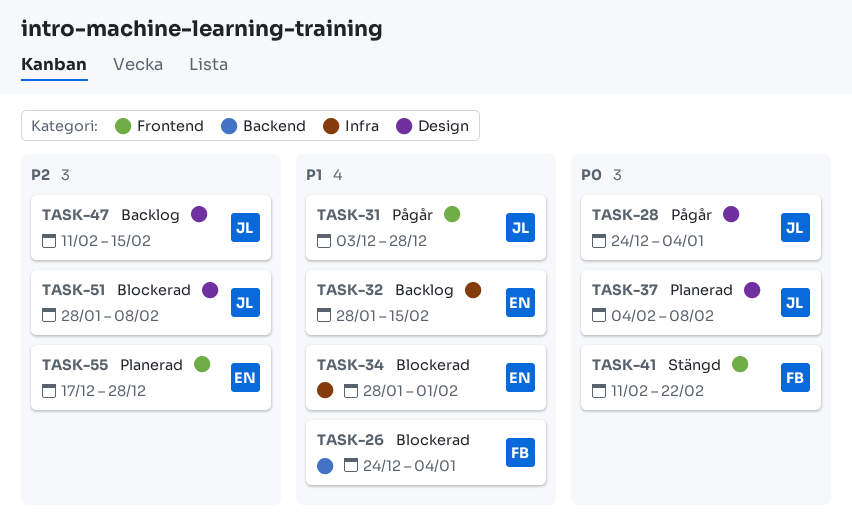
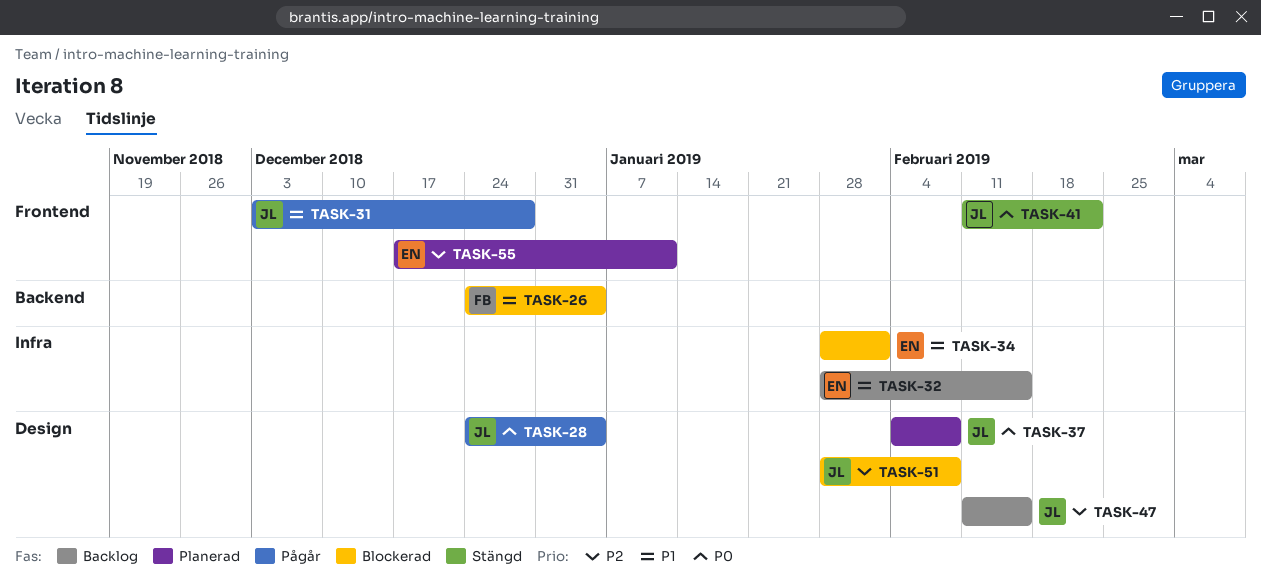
TASK-41, owner: FB -> JL
TASK-55, due: Dec 28 -> Jan 11

